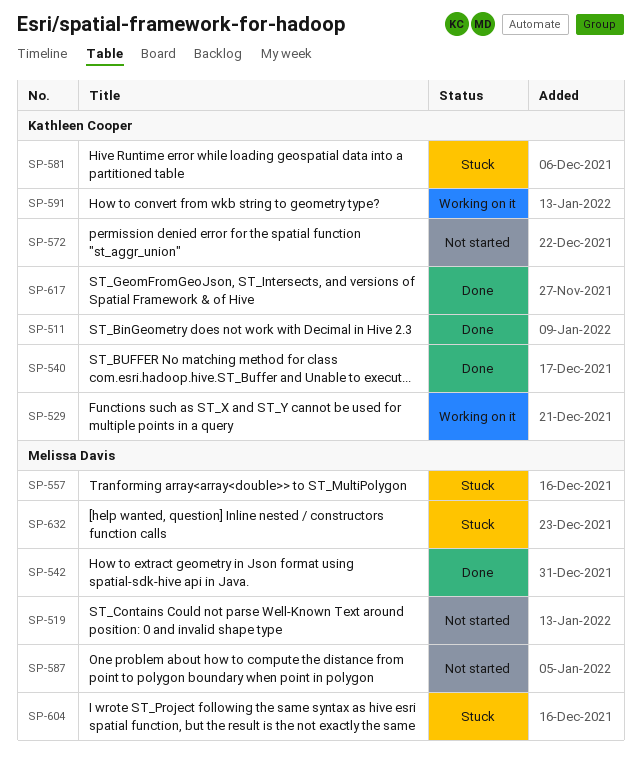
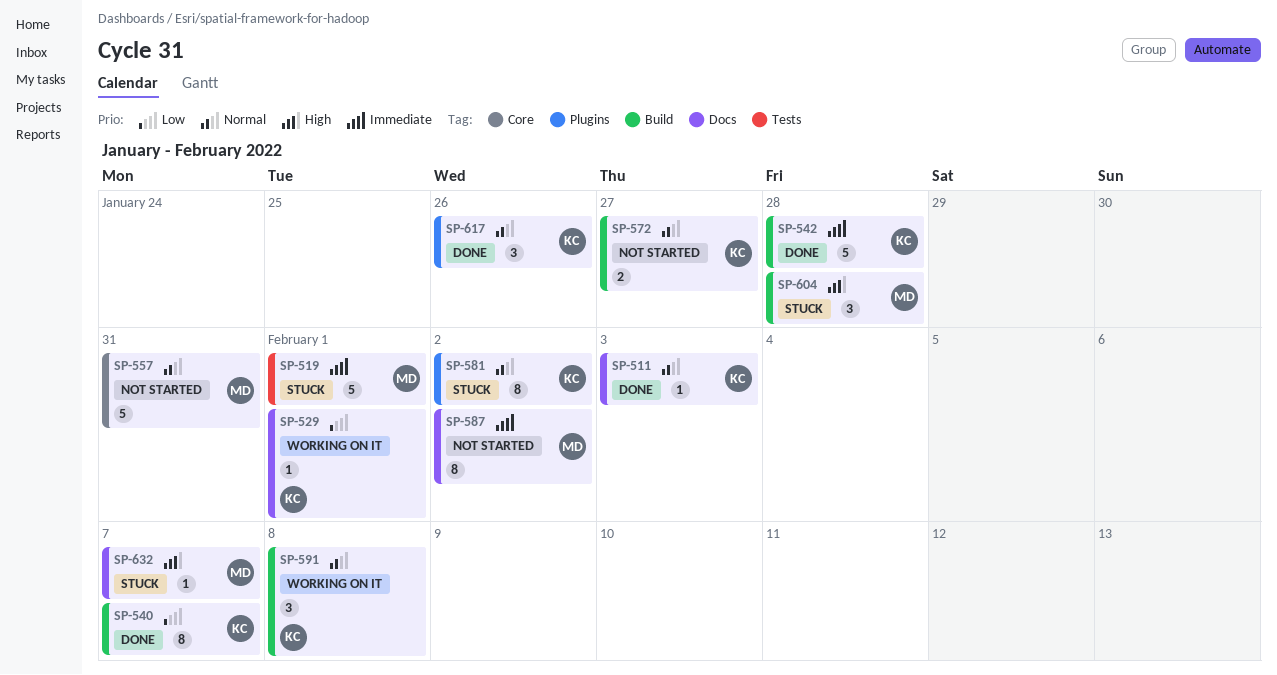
SP-519, status: Not started -> Stuck
SP-542, owner: Melissa Davis -> Kathleen Cooper
SP-557, status: Stuck -> Not started

